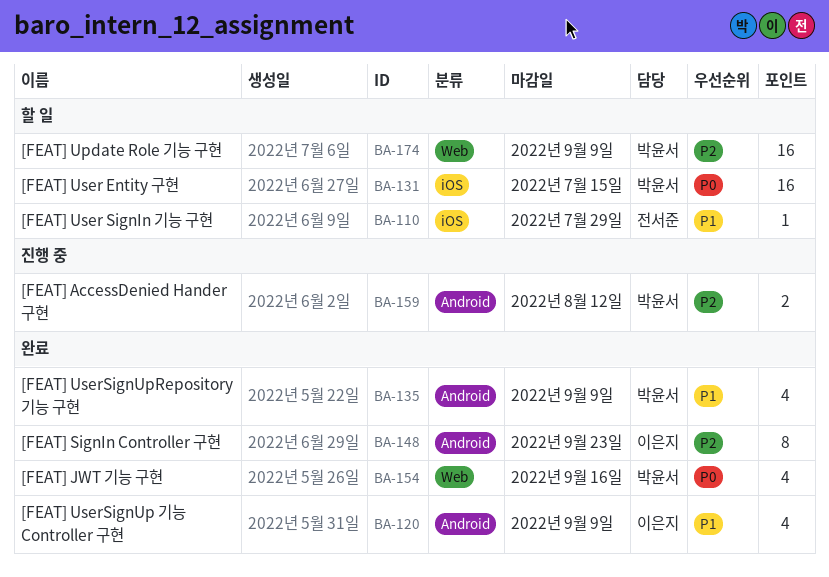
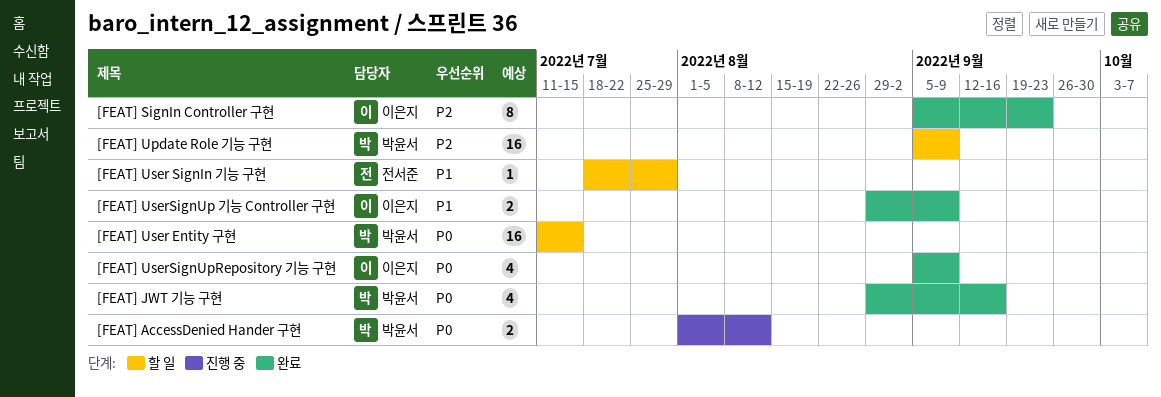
[FEAT] AccessDenied Hander 구현, priority: P2 -> P0
[FEAT] UserSignUp 기능 Controller 구현, estimate: 4 -> 2
[FEAT] UserSignUpRepository 기능 구현, owner: 박윤서 -> 이은지
[FEAT] UserSignUpRepository 기능 구현, priority: P1 -> P0

